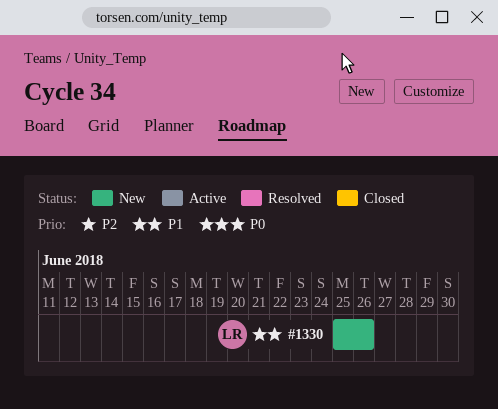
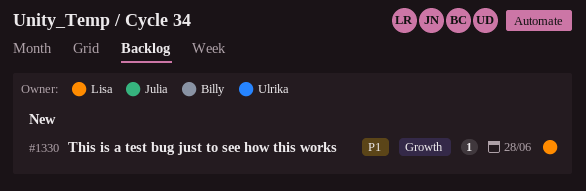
#1330, due: Jun 26 -> Jun 28

